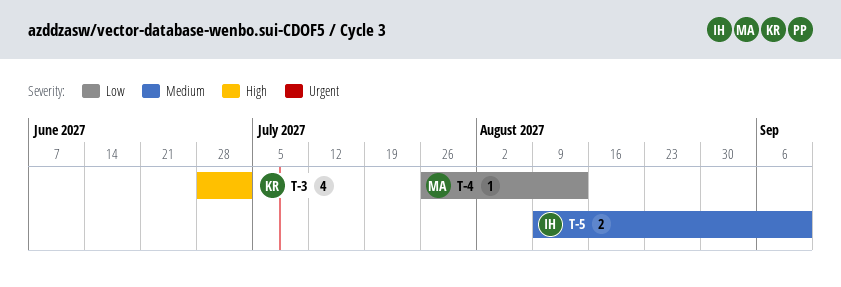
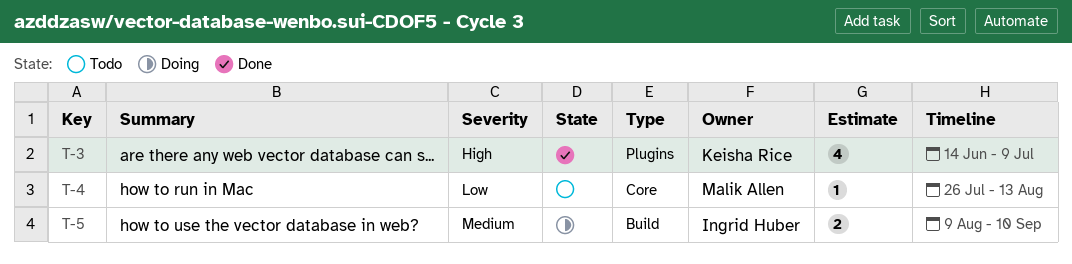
T-3, start: Jun 28 -> Jun 14
T-3, due: Jul 2 -> Jul 9

